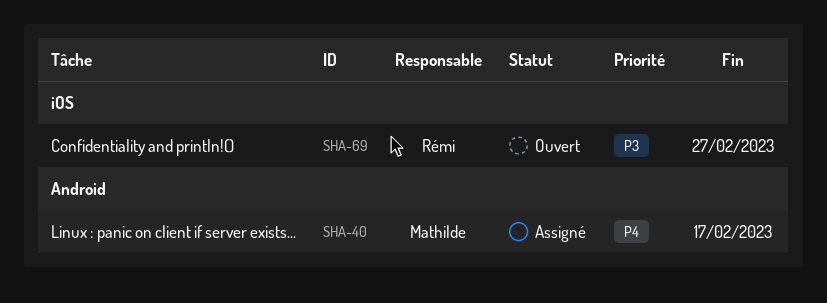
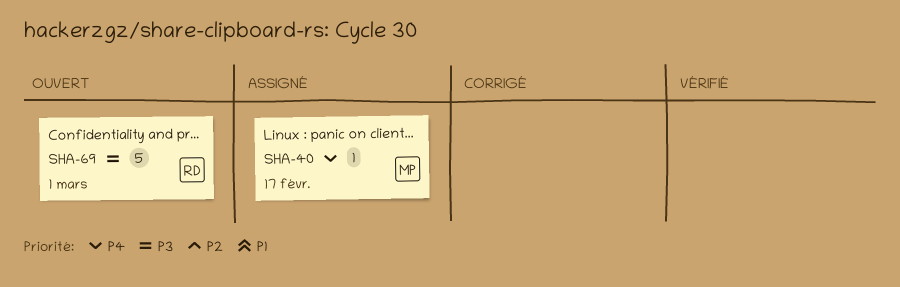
SHA-69, due: Feb 27 -> Mar 1

